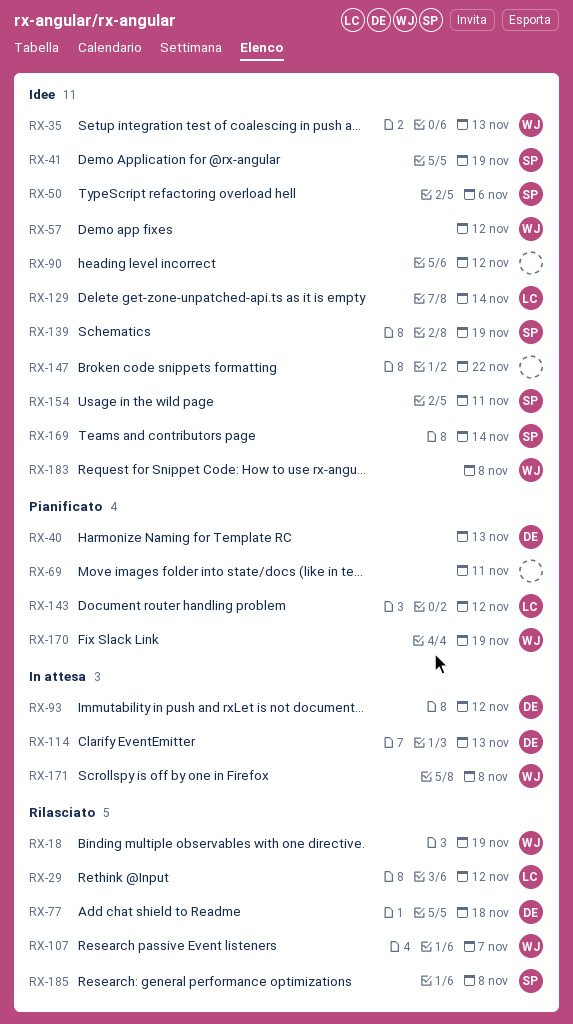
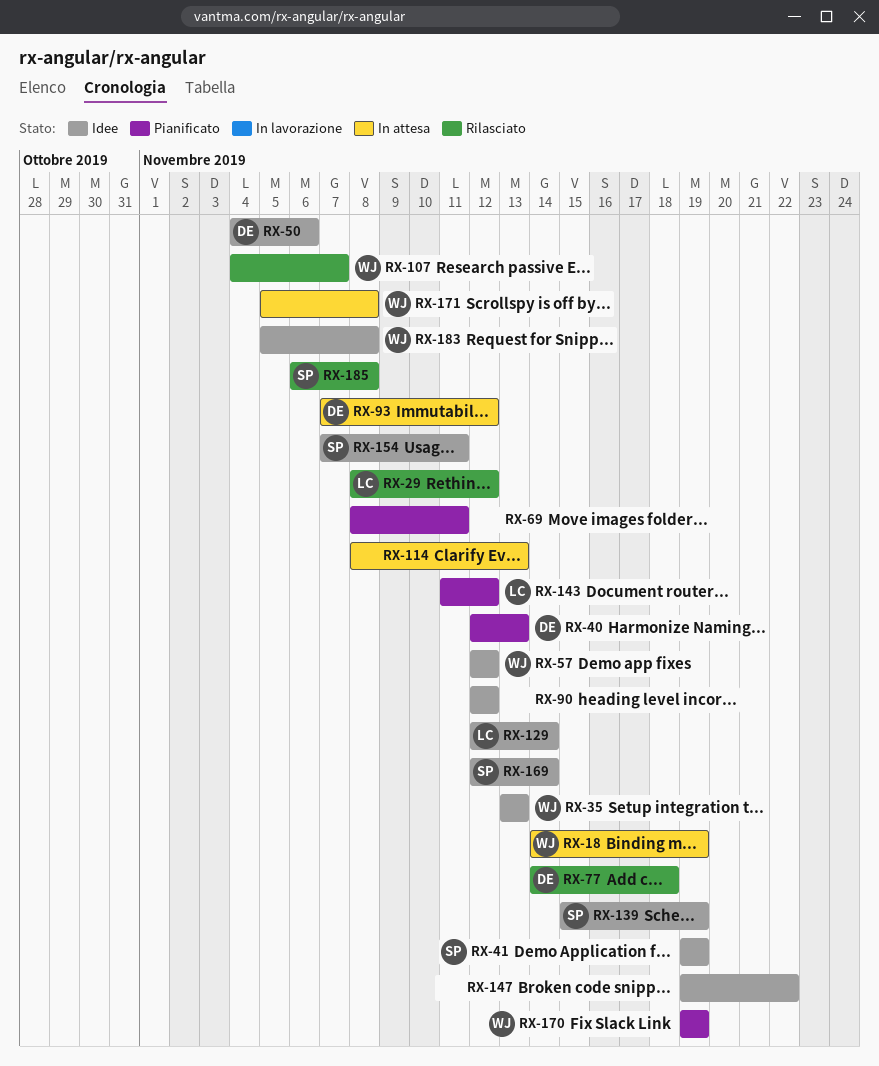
RX-18, status: Rilasciato -> In attesa
RX-50, owner: SP -> DE
RX-114, owner: DE -> none

